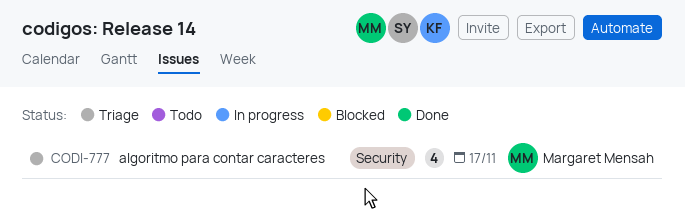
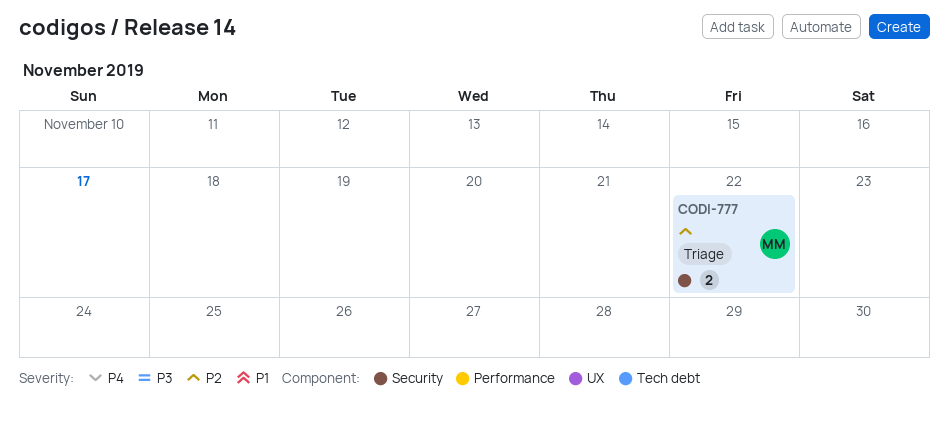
CODI-777, estimate: 4 -> 2
CODI-777, due: Nov 17 -> Nov 22

